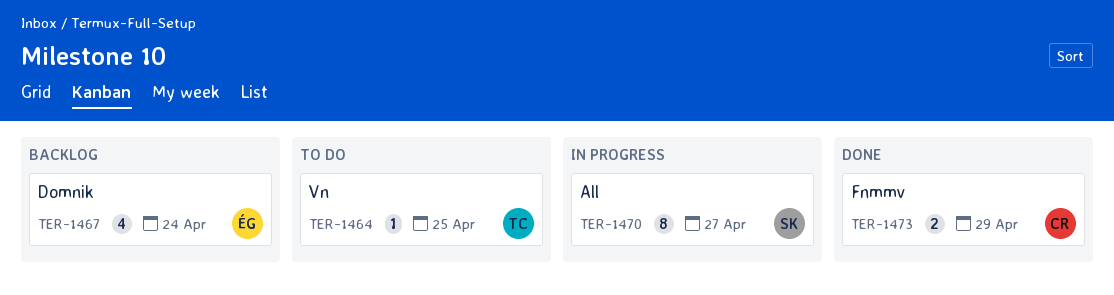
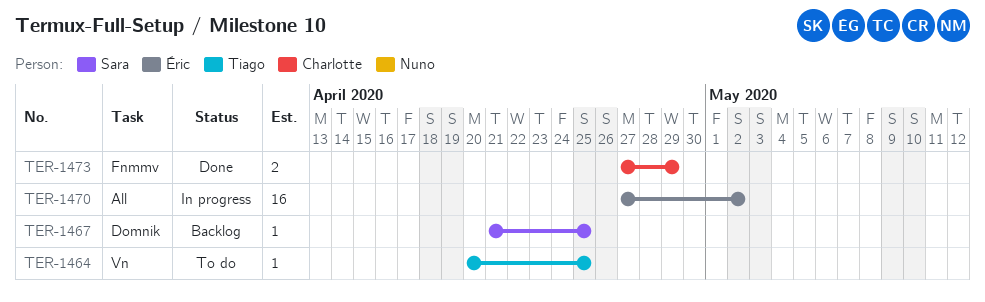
TER-1467, owner: Éric -> Sara
TER-1467, estimate: 4 -> 1
TER-1467, due: Apr 24 -> Apr 25
TER-1470, owner: Sara -> Éric
TER-1470, estimate: 8 -> 16
TER-1470, due: Apr 27 -> May 2

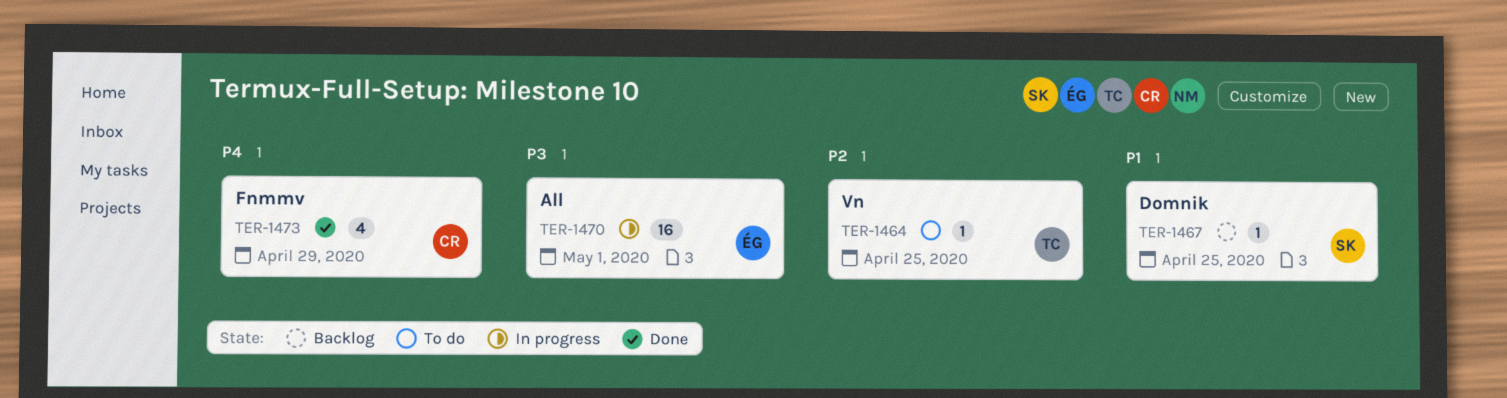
TER-1470, due: May 2 -> May 1
TER-1473, estimate: 2 -> 4

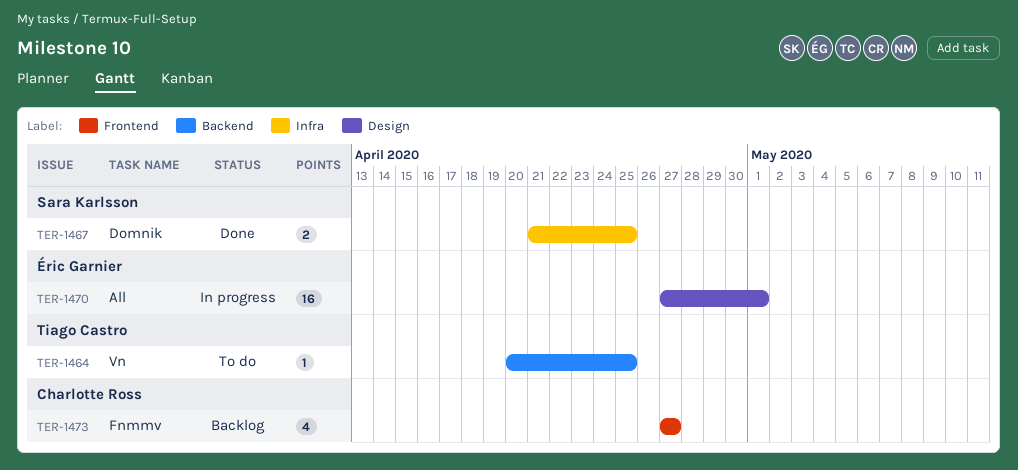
TER-1467, status: Backlog -> Done
TER-1467, estimate: 1 -> 2
TER-1473, status: Done -> Backlog
TER-1473, due: Apr 29 -> Apr 27

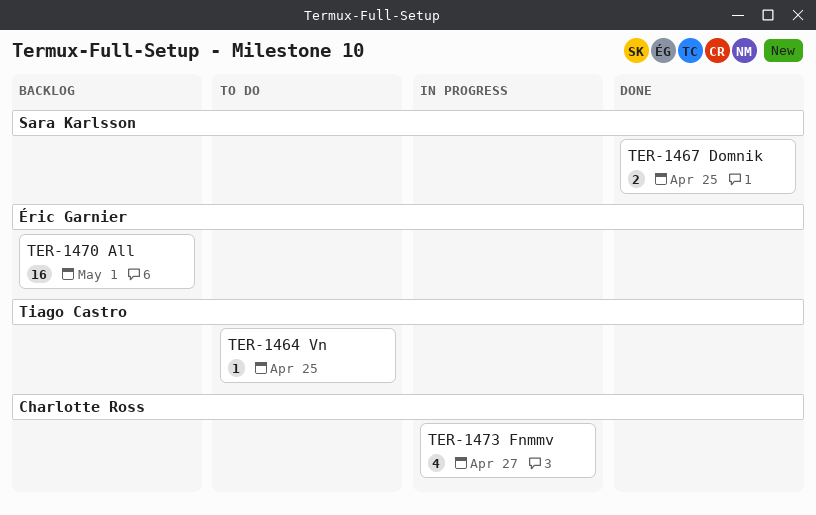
TER-1470, status: In progress -> Backlog
TER-1473, status: Backlog -> In progress

